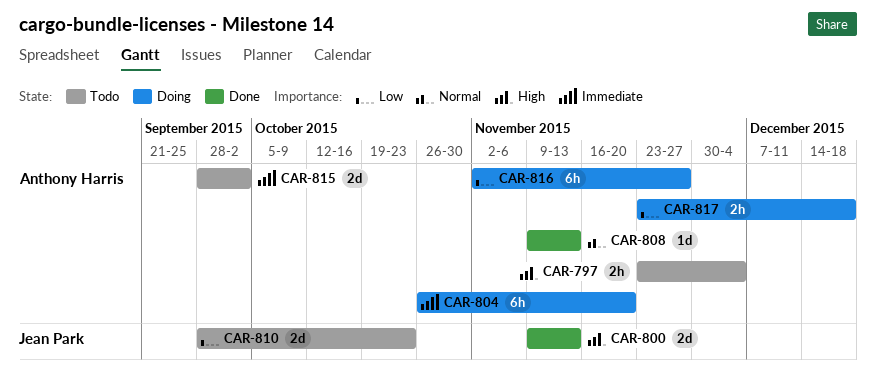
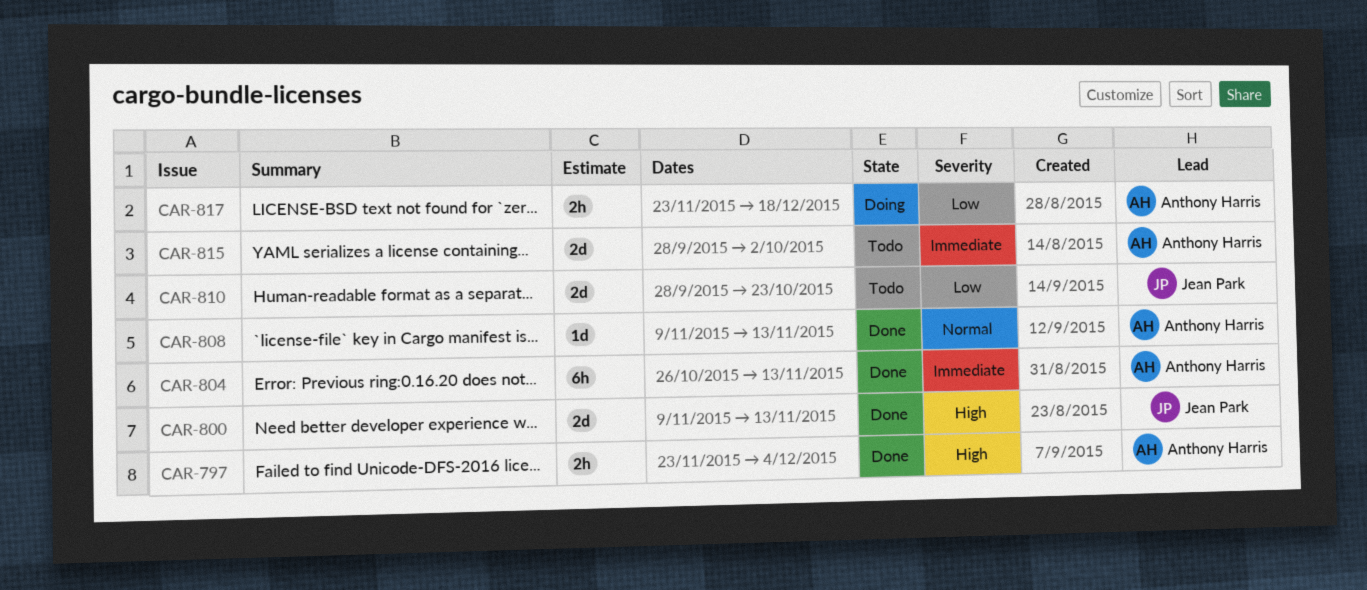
CAR-797, status: Todo -> Done
CAR-804, status: Doing -> Done
CAR-804, due: Nov 20 -> Nov 13
CAR-816: present -> none

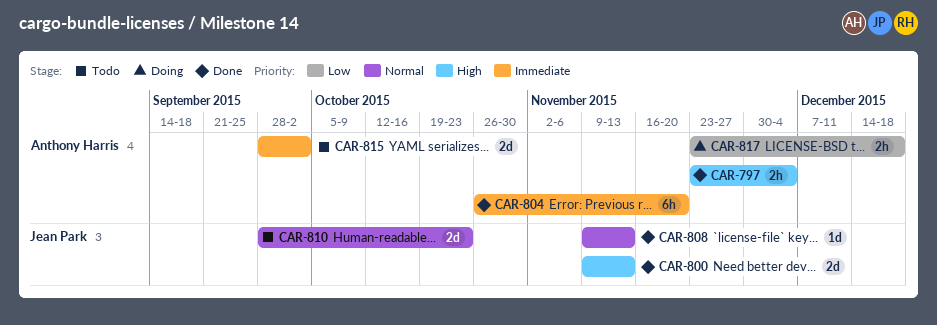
CAR-804, due: Nov 13 -> Nov 20
CAR-808, owner: Anthony Harris -> Jean Park
CAR-810, priority: Low -> Normal

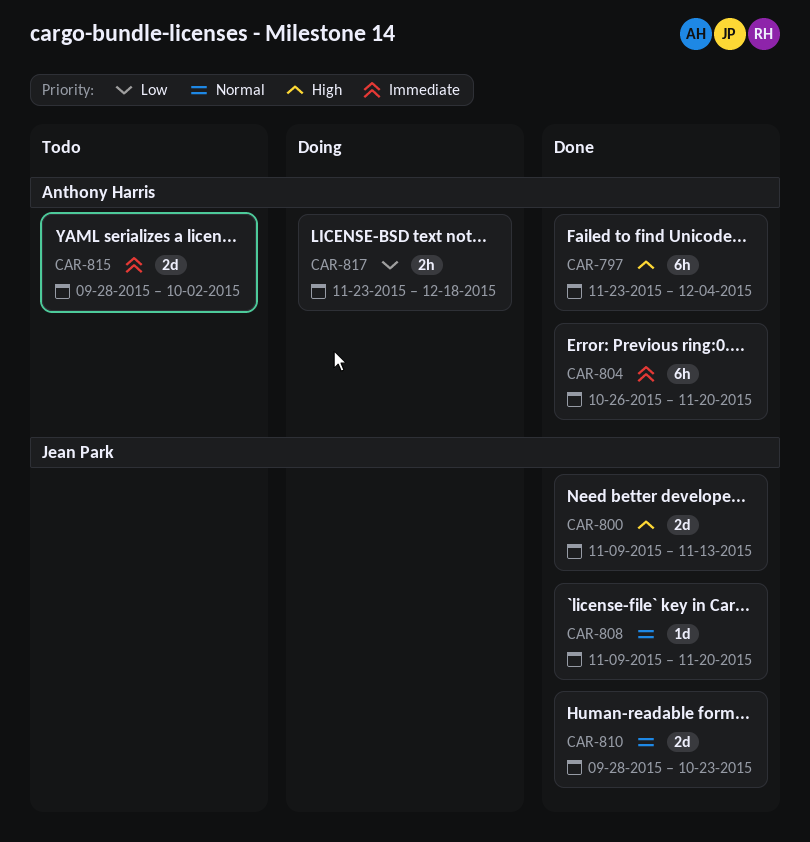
CAR-797, estimate: 2h -> 6h
CAR-808, due: Nov 13 -> Nov 20
CAR-810, status: Todo -> Done

